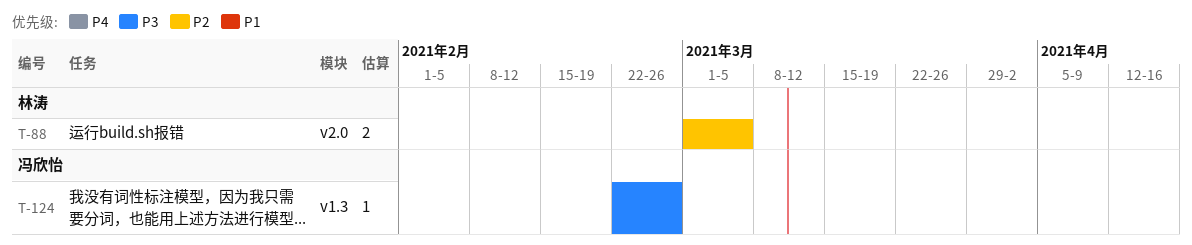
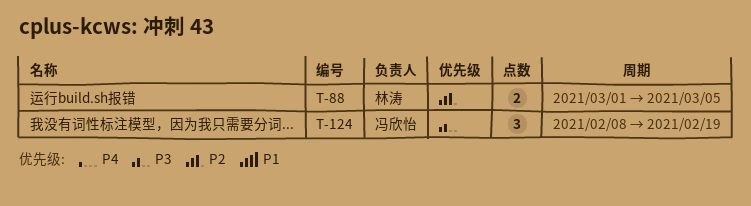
T-124, estimate: 1 -> 3
T-124, start: Feb 22 -> Feb 8
T-124, due: Feb 26 -> Feb 19

